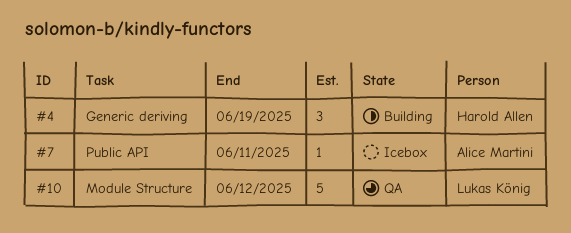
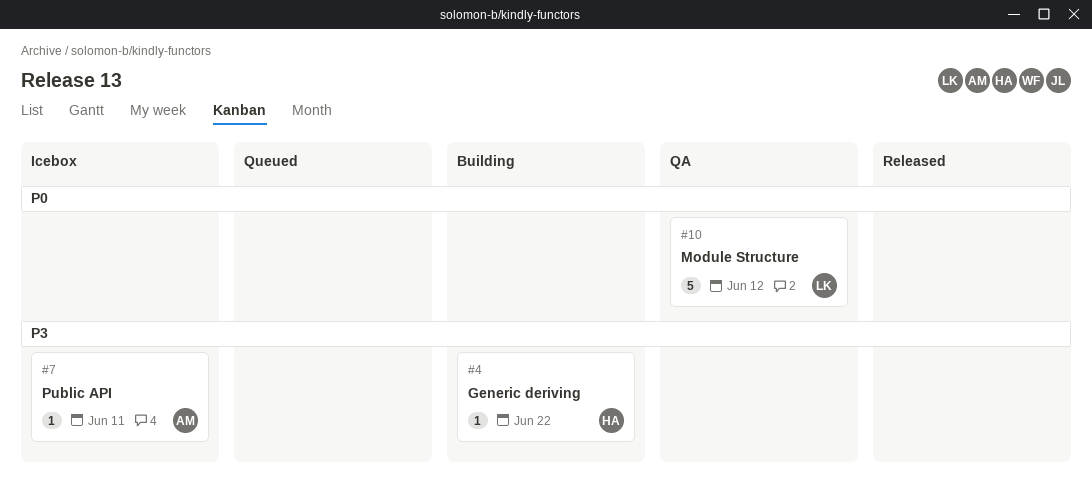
#4, estimate: 3 -> 1
#4, due: Jun 19 -> Jun 22

